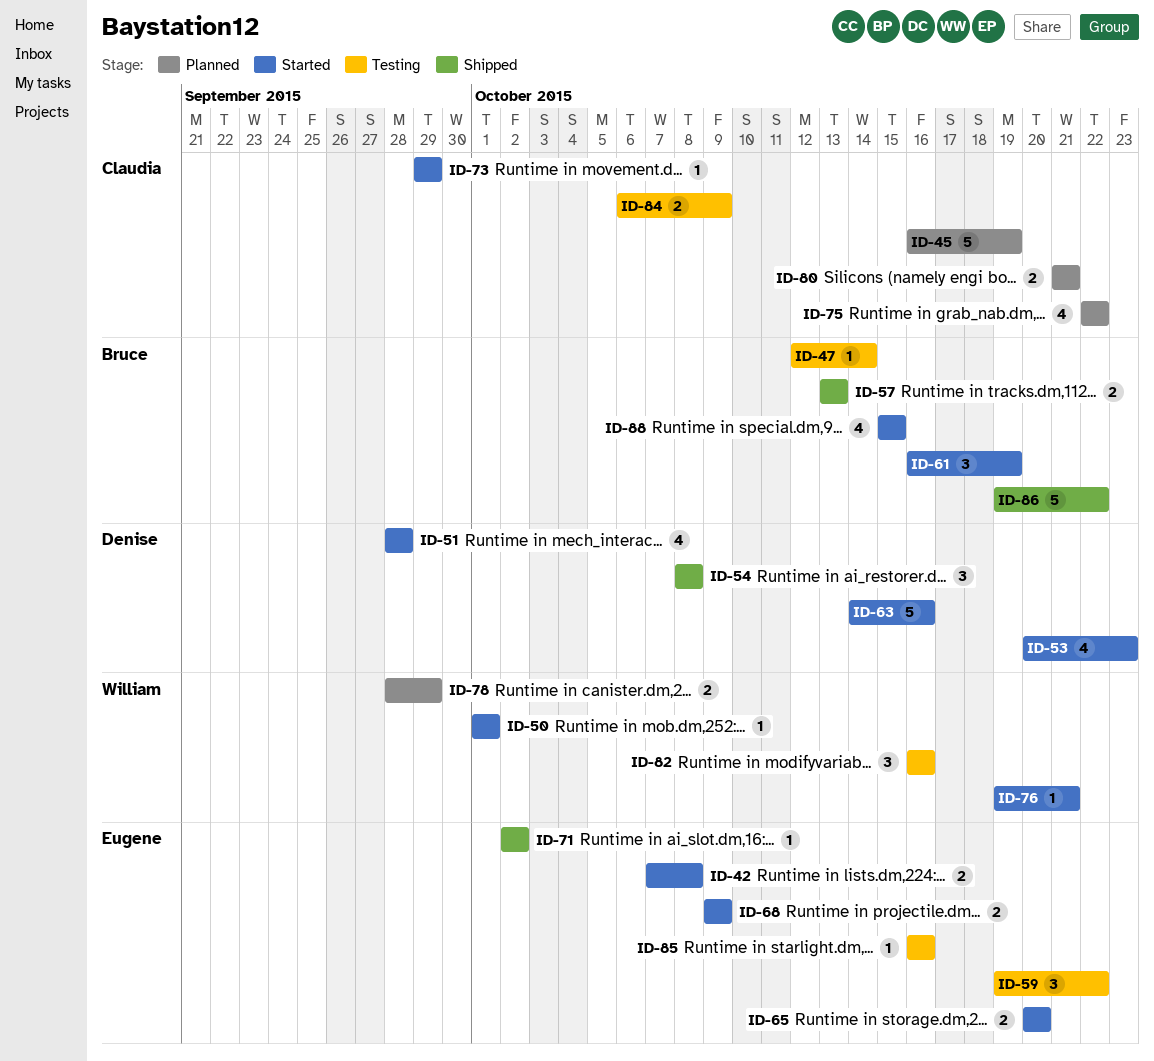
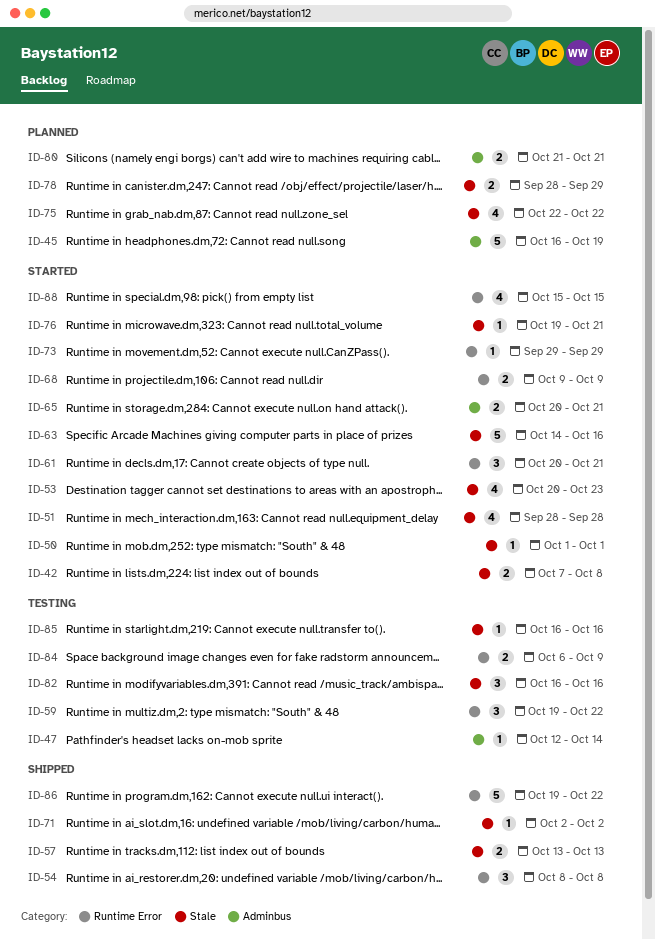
ID-61, start: Oct 16 -> Oct 20
ID-61, due: Oct 19 -> Oct 21
ID-65, due: Oct 20 -> Oct 21

